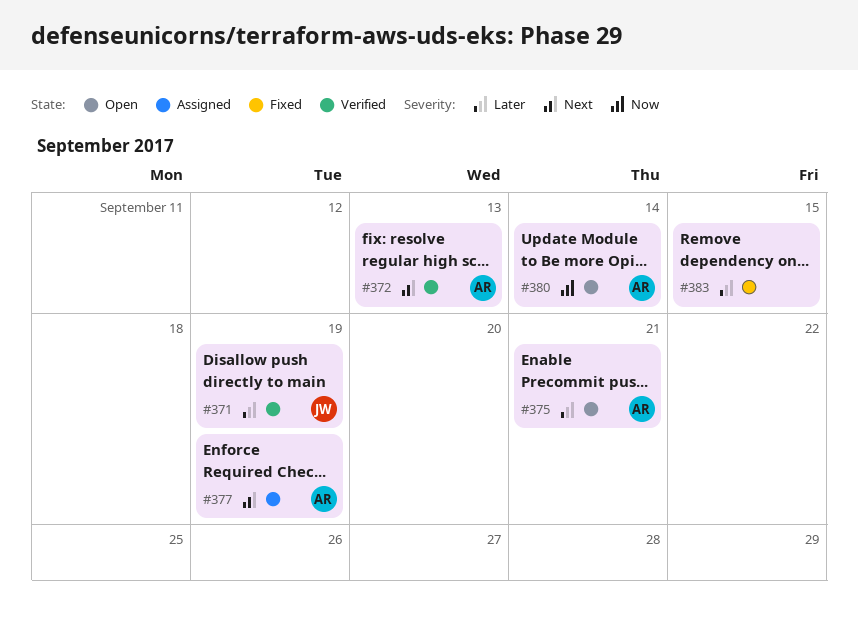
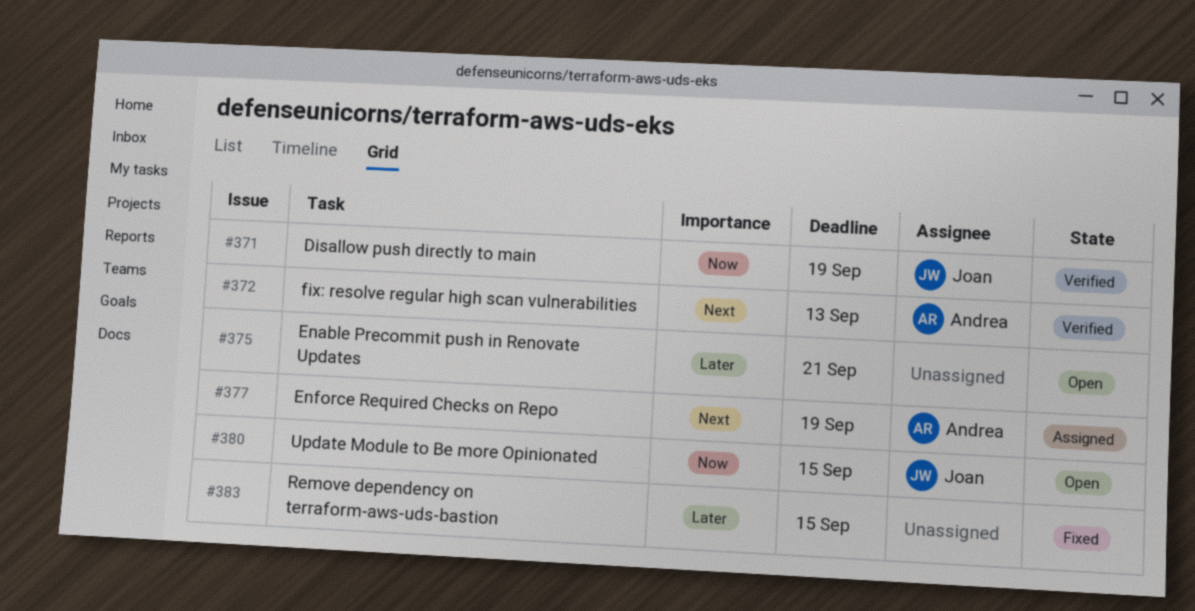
#371, priority: Later -> Now
#375, owner: Andrea -> none
#380, owner: Andrea -> Joan
#380, due: Sep 14 -> Sep 15

